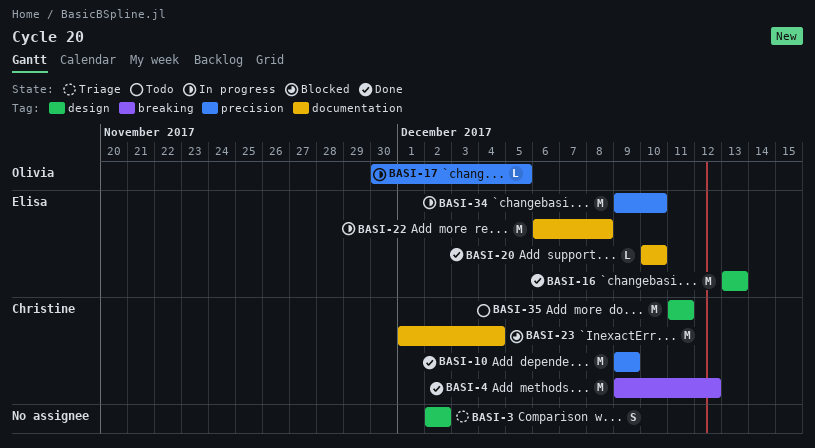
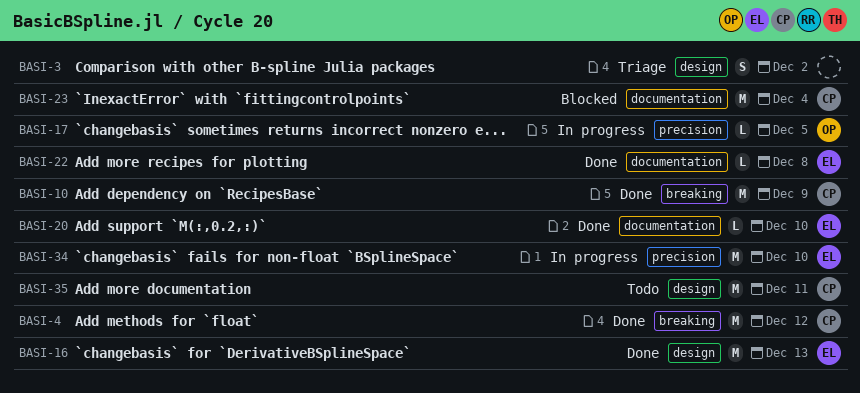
BASI-10, label: precision -> breaking
BASI-22, status: In progress -> Done
BASI-22, estimate: M -> L

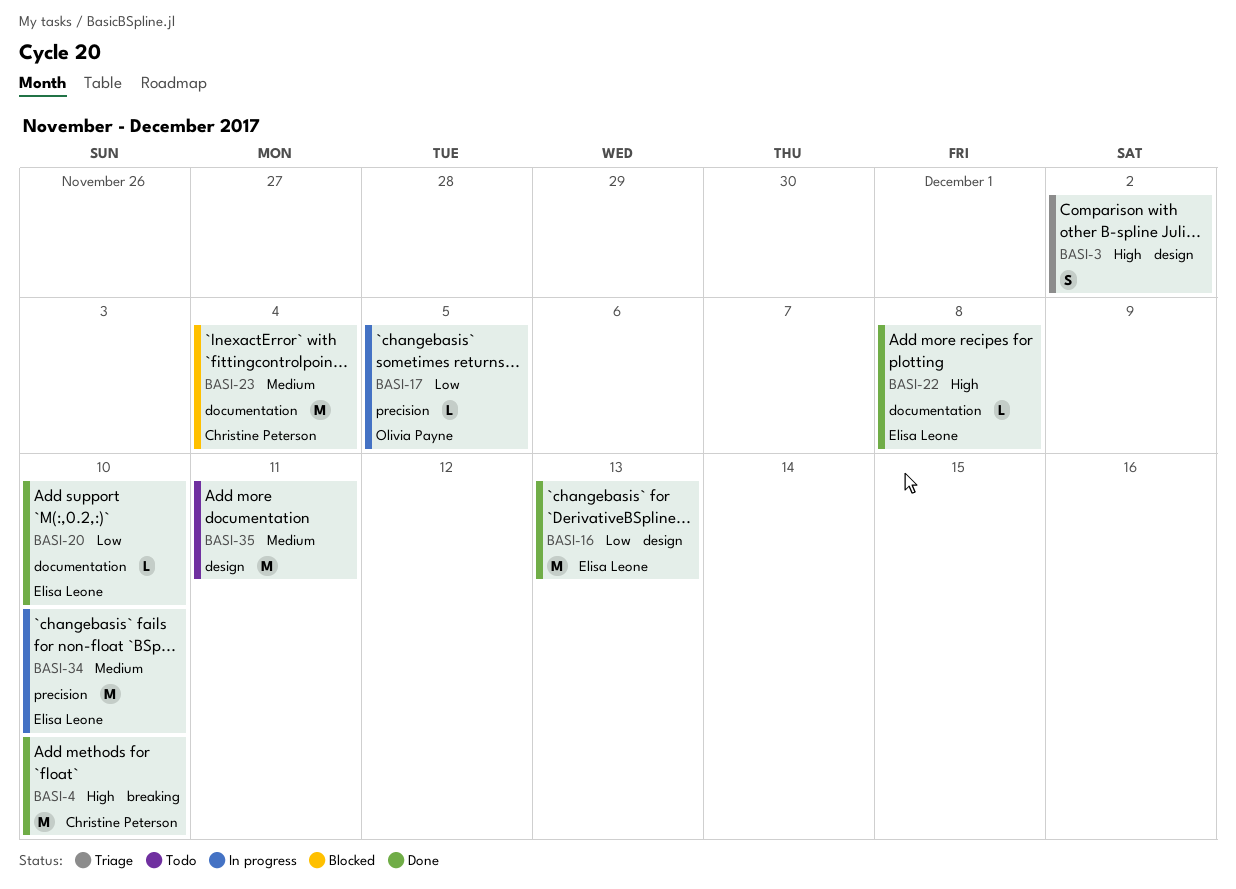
BASI-4, due: Dec 12 -> Dec 10
BASI-10: present -> none
BASI-35, owner: Christine Peterson -> none

